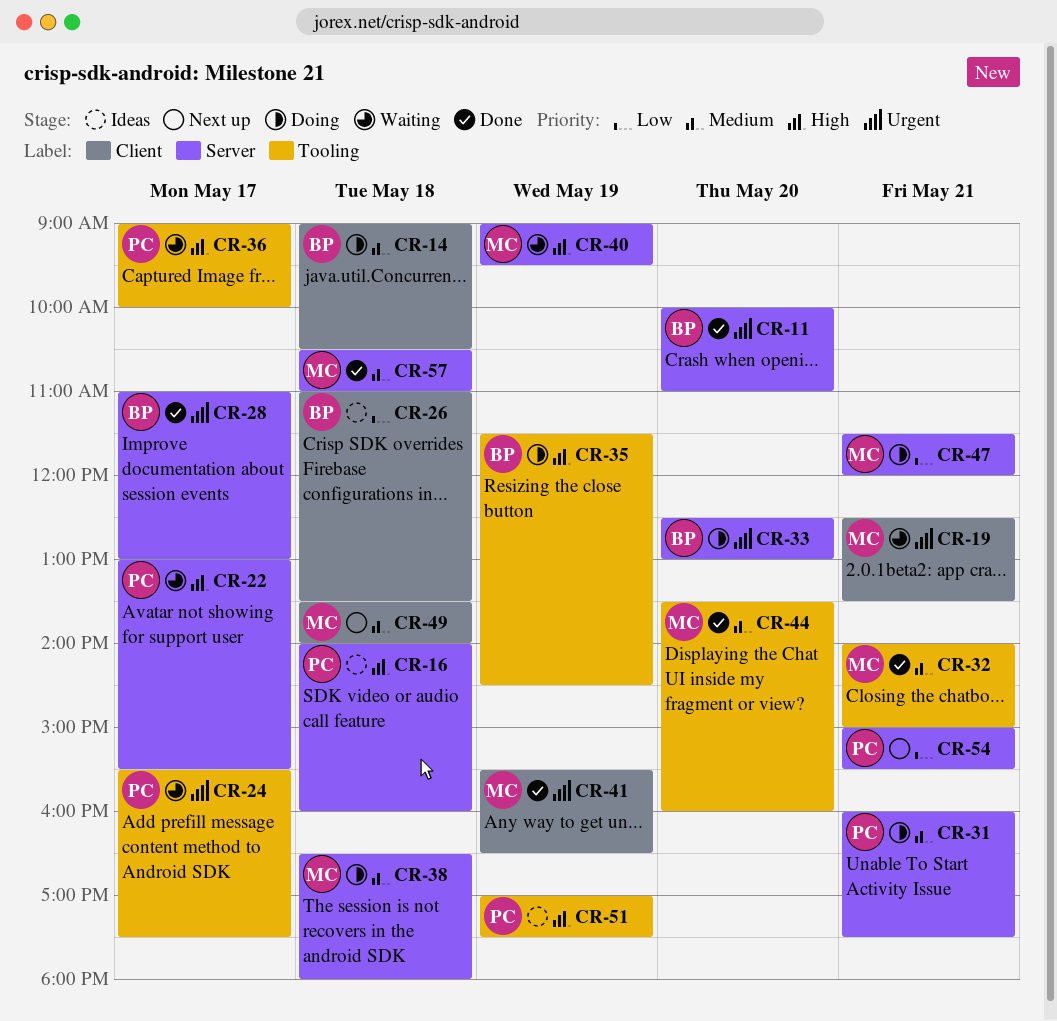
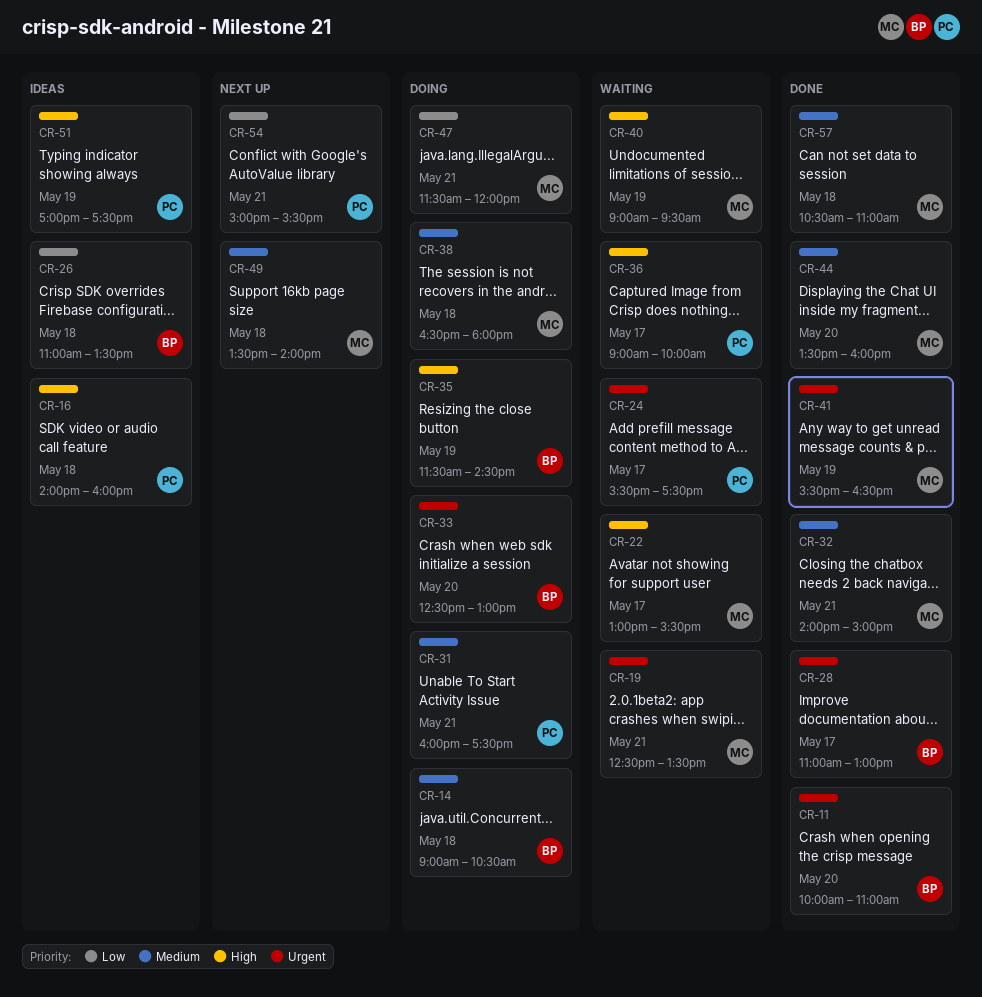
CR-22, owner: PC -> MC

